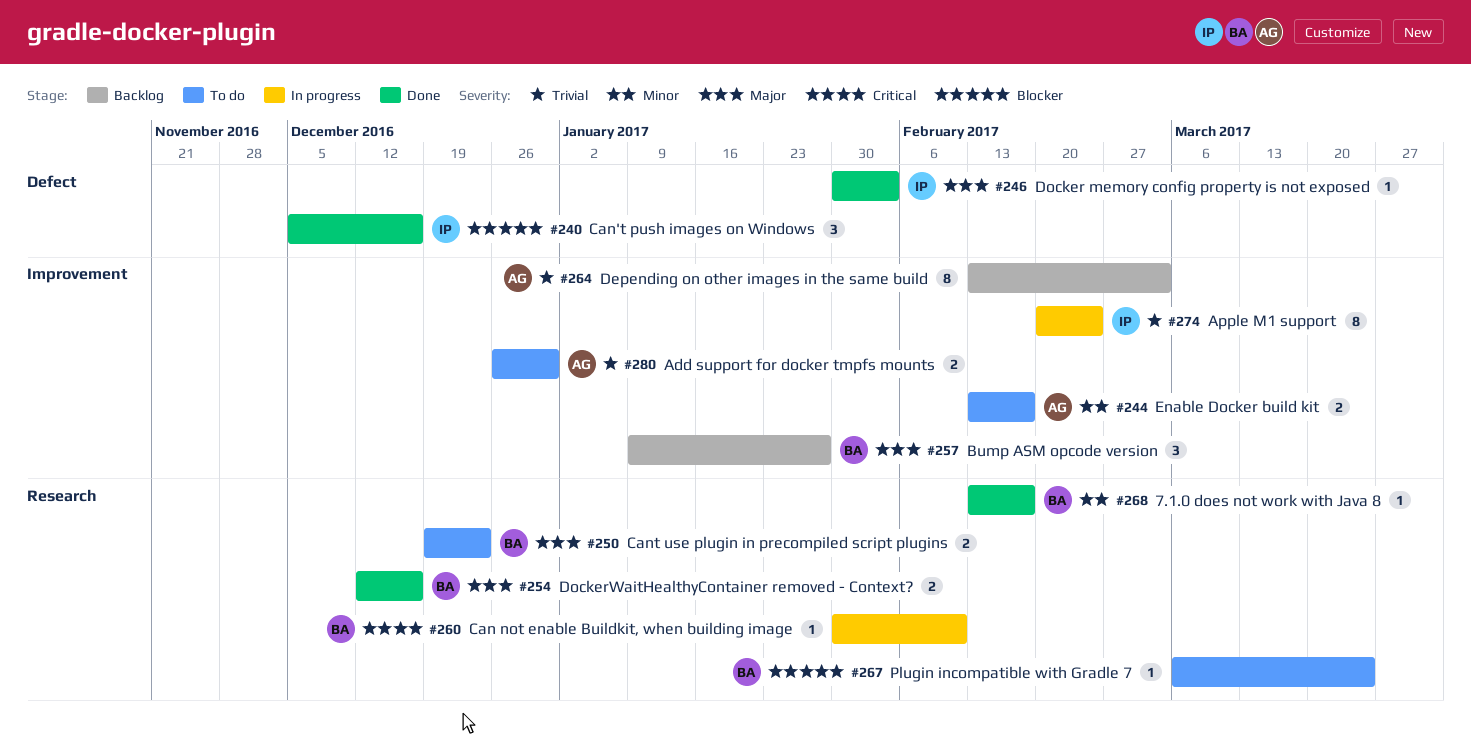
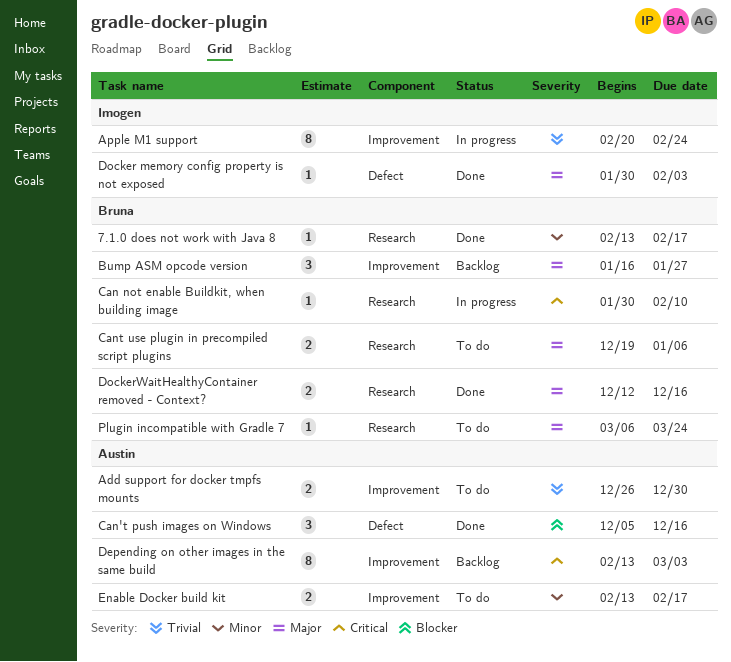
Bump ASM opcode version, start: Jan 9 -> Jan 16
Can't push images on Windows, owner: Imogen -> Austin
Cant use plugin in precompiled script plugins, due: Dec 23 -> Jan 6
Depending on other images in the same build, priority: Trivial -> Critical
Plugin incompatible with Gradle 7, priority: Blocker -> Major

